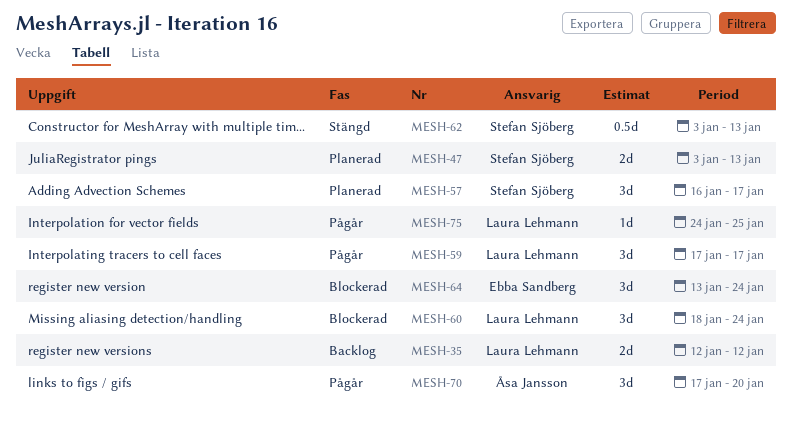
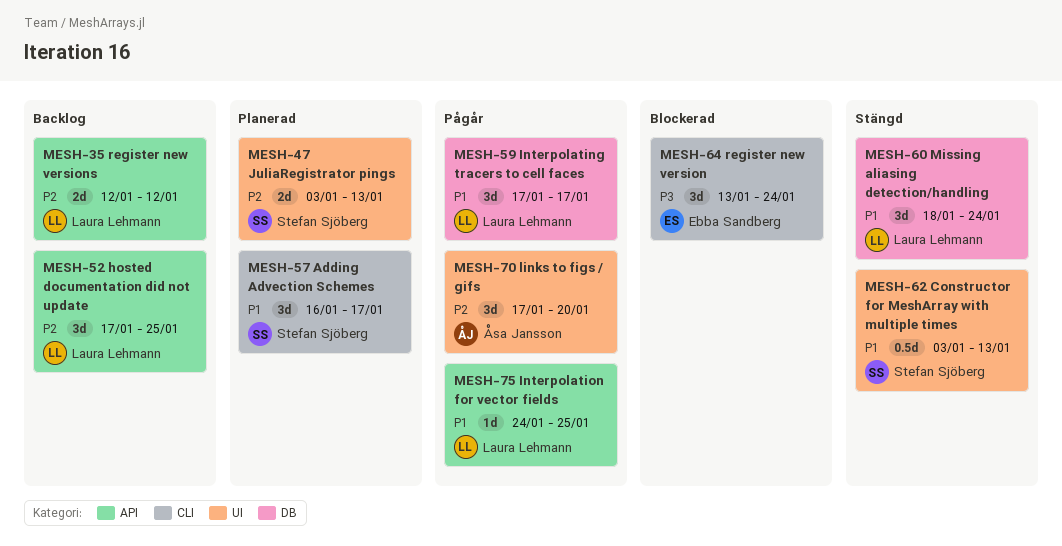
MESH-52: none -> present
MESH-60, status: Blockerad -> Stängd

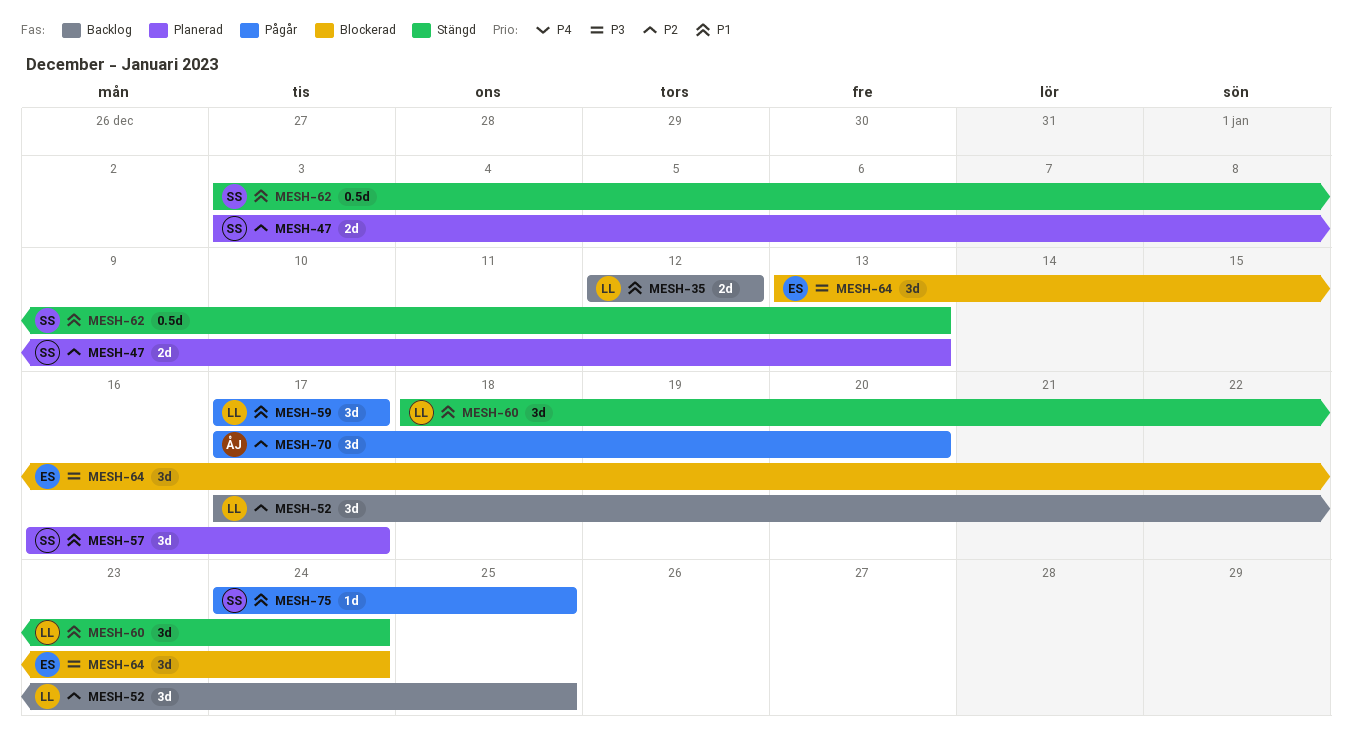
MESH-35, priority: P2 -> P1
MESH-75, owner: Laura Lehmann -> Stefan Sjöberg

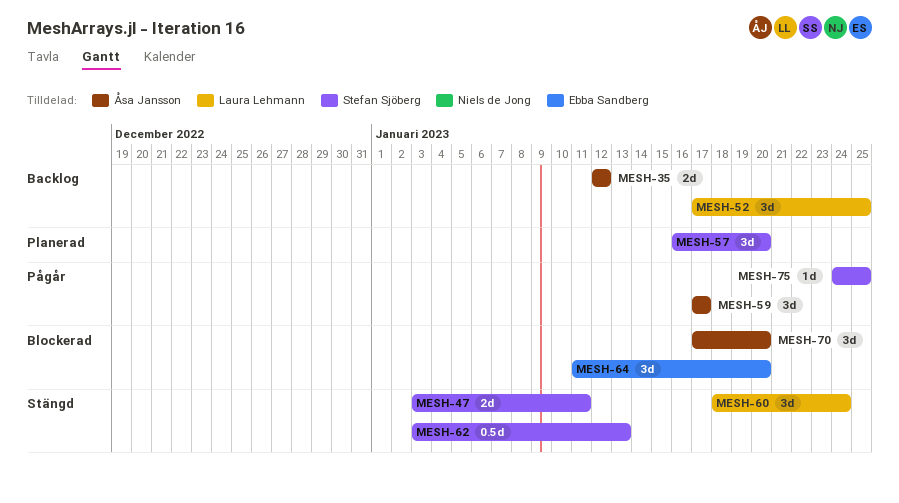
MESH-35, owner: Laura Lehmann -> Åsa Jansson
MESH-47, status: Planerad -> Stängd
MESH-47, due: Jan 13 -> Jan 11
MESH-57, due: Jan 17 -> Jan 20
MESH-59, owner: Laura Lehmann -> Åsa Jansson
MESH-64, start: Jan 13 -> Jan 11
MESH-64, due: Jan 24 -> Jan 20
MESH-70, status: Pågår -> Blockerad

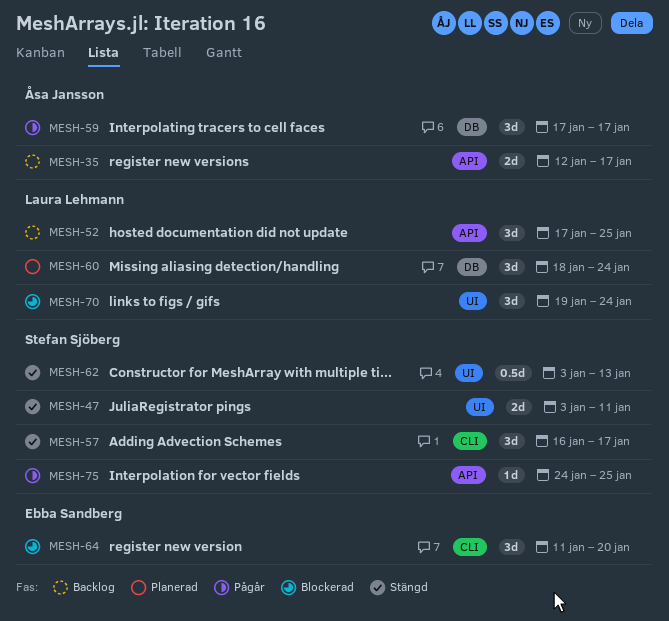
MESH-35, due: Jan 12 -> Jan 17
MESH-57, status: Planerad -> Stängd
MESH-57, due: Jan 20 -> Jan 17
MESH-60, status: Stängd -> Planerad
MESH-70, owner: Åsa Jansson -> Laura Lehmann
MESH-70, start: Jan 17 -> Jan 19
MESH-70, due: Jan 20 -> Jan 24

